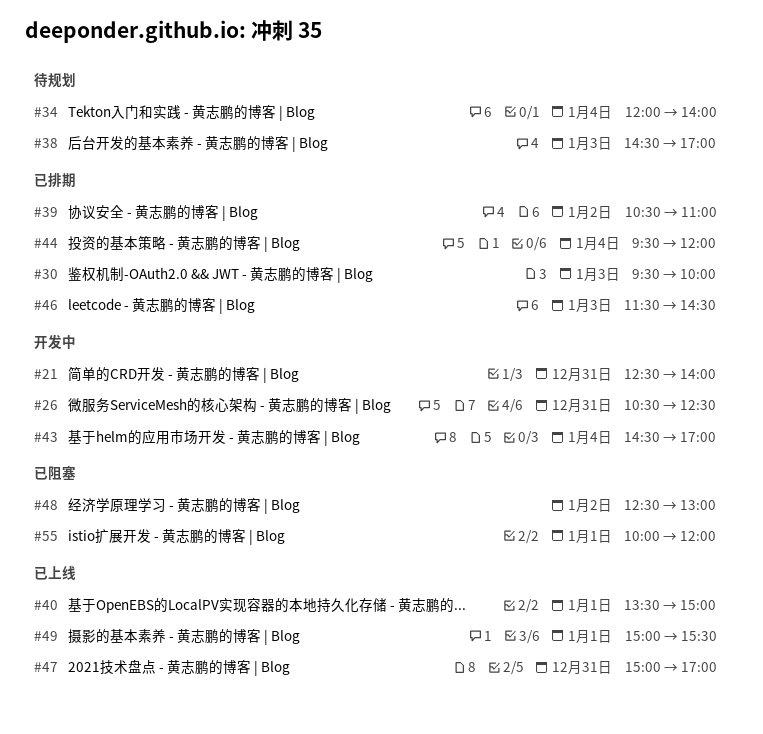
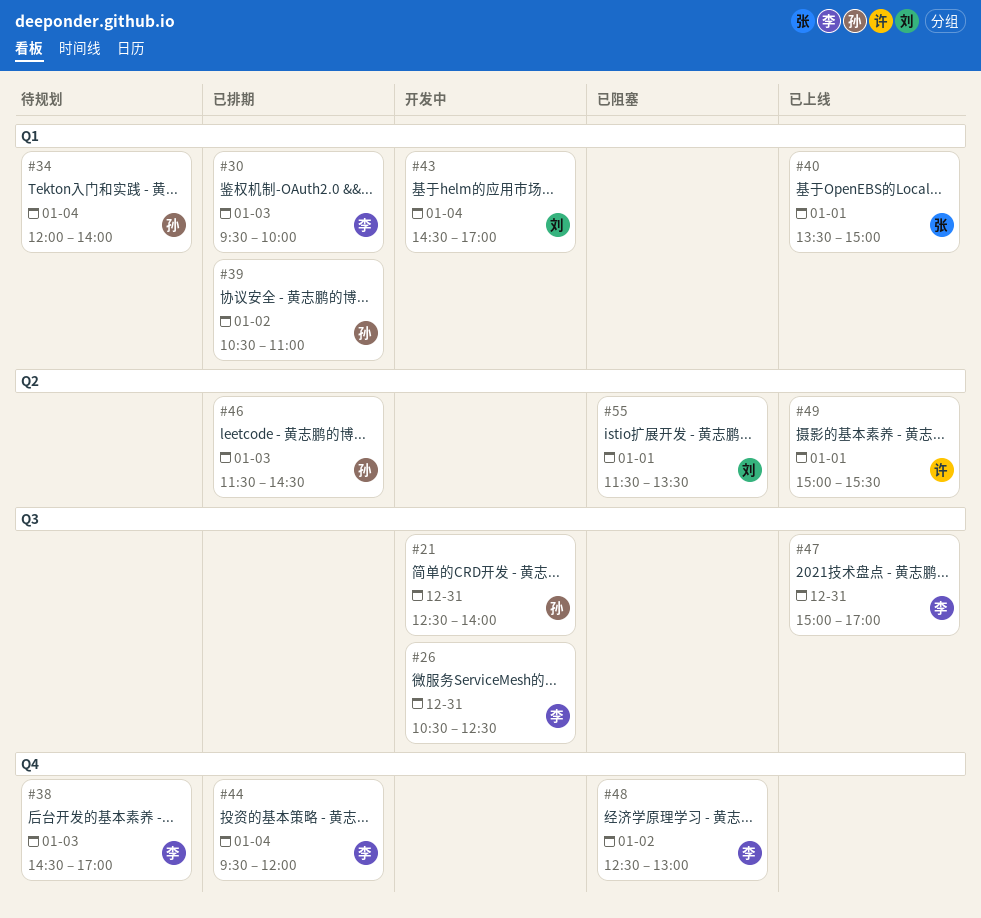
#55, begins: 10:00 -> 11:30
#55, ends: 12:00 -> 13:30

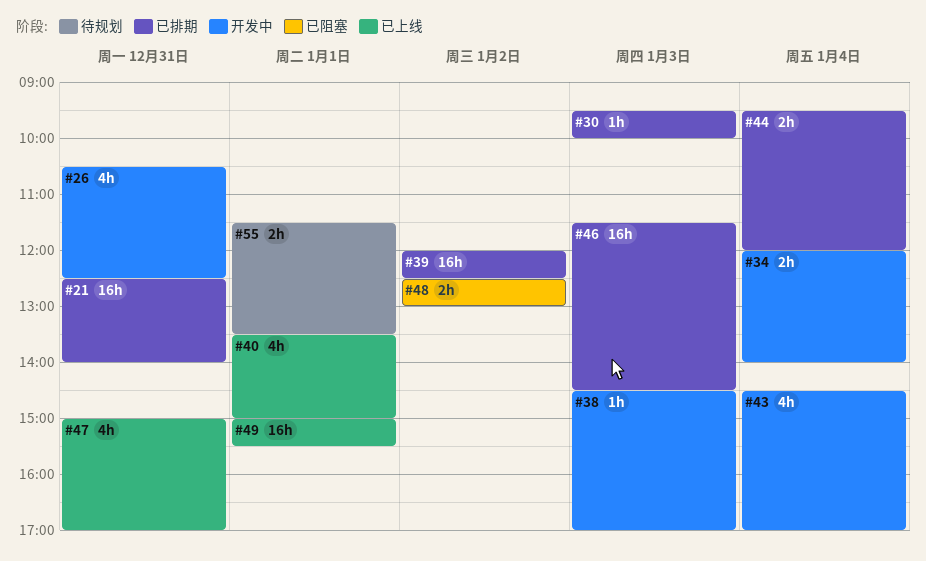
#21, status: 开发中 -> 已排期
#34, status: 待规划 -> 开发中
#38, status: 待规划 -> 开发中
#39, begins: 10:30 -> 12:00
#39, ends: 11:00 -> 12:30
#55, status: 已阻塞 -> 待规划

